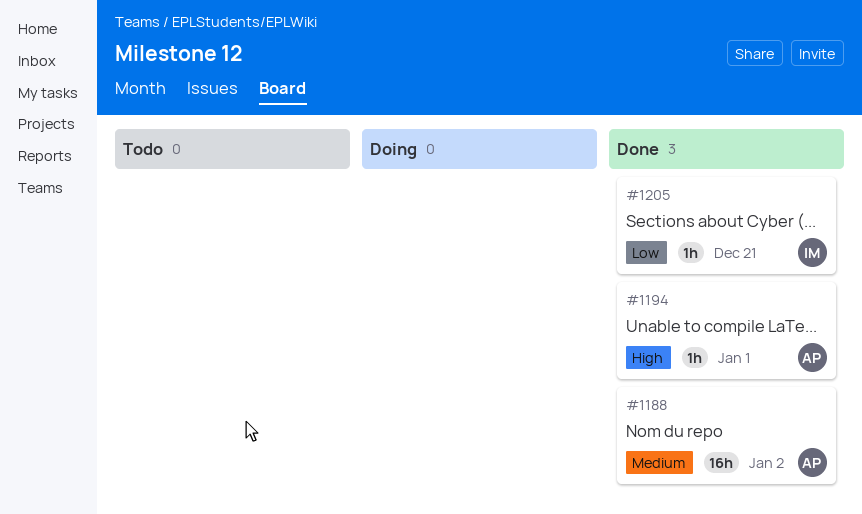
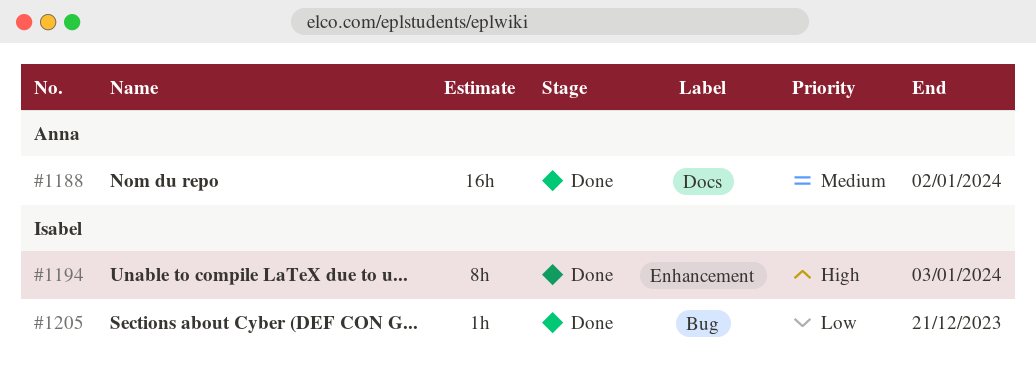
#1194, owner: Anna -> Isabel
#1194, estimate: 1h -> 8h
#1194, due: Jan 1 -> Jan 3

